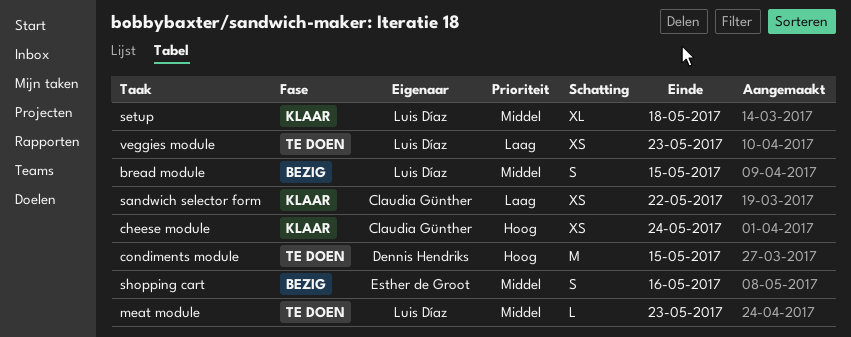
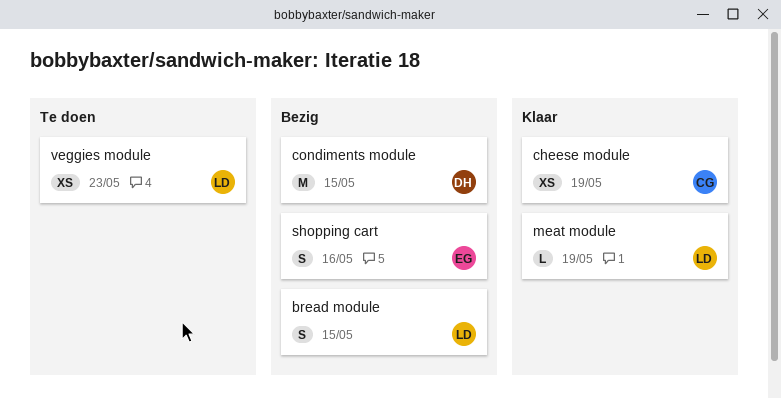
cheese module, due: May 24 -> May 19
condiments module, status: Te doen -> Bezig
meat module, status: Te doen -> Klaar
meat module, due: May 23 -> May 19
sandwich selector form: present -> none
setup: present -> none

